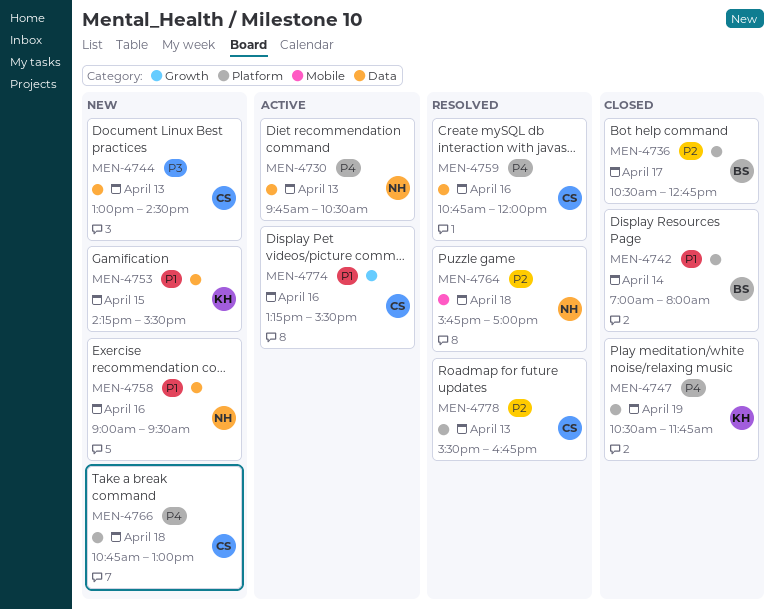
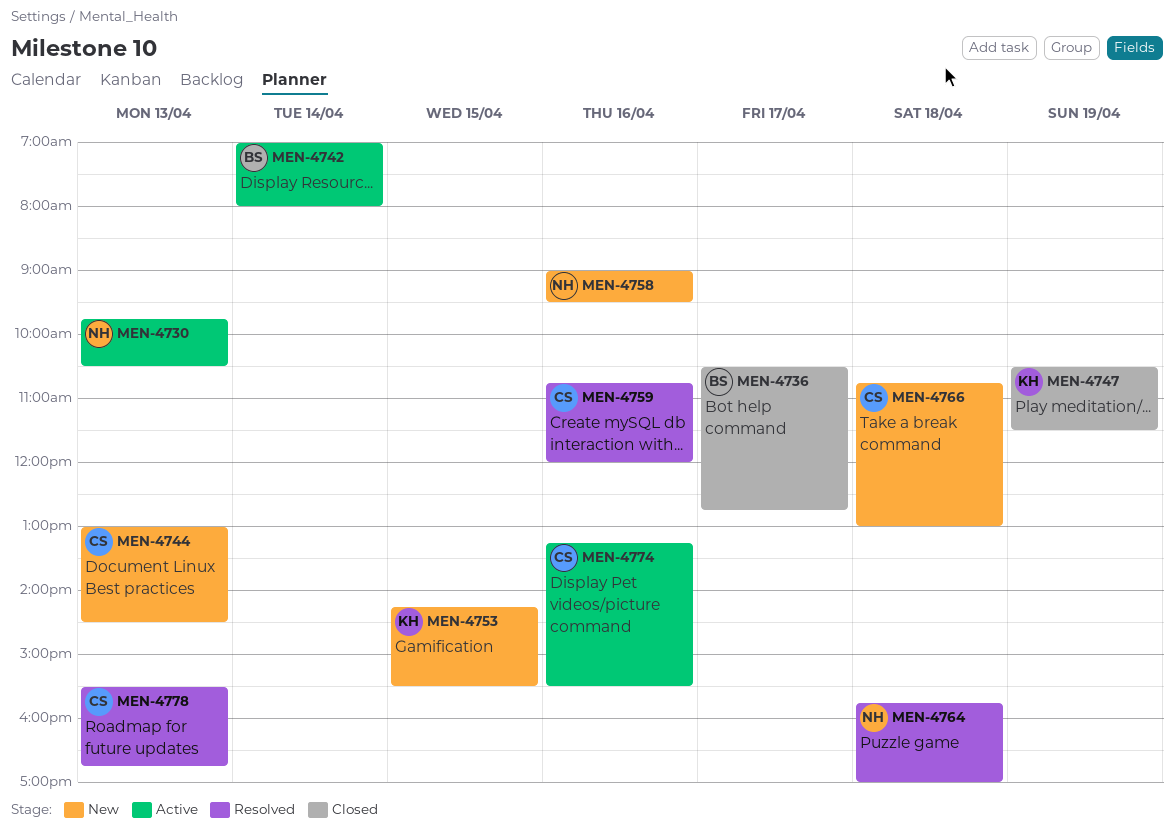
MEN-4742, status: Closed -> Active
MEN-4747, ends: 11:45 -> 11:30

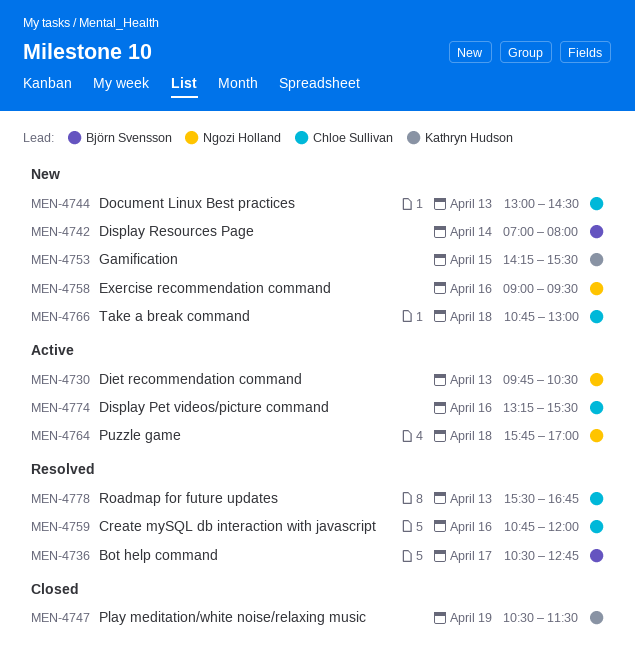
MEN-4736, status: Closed -> Resolved
MEN-4742, status: Active -> New
MEN-4764, status: Resolved -> Active

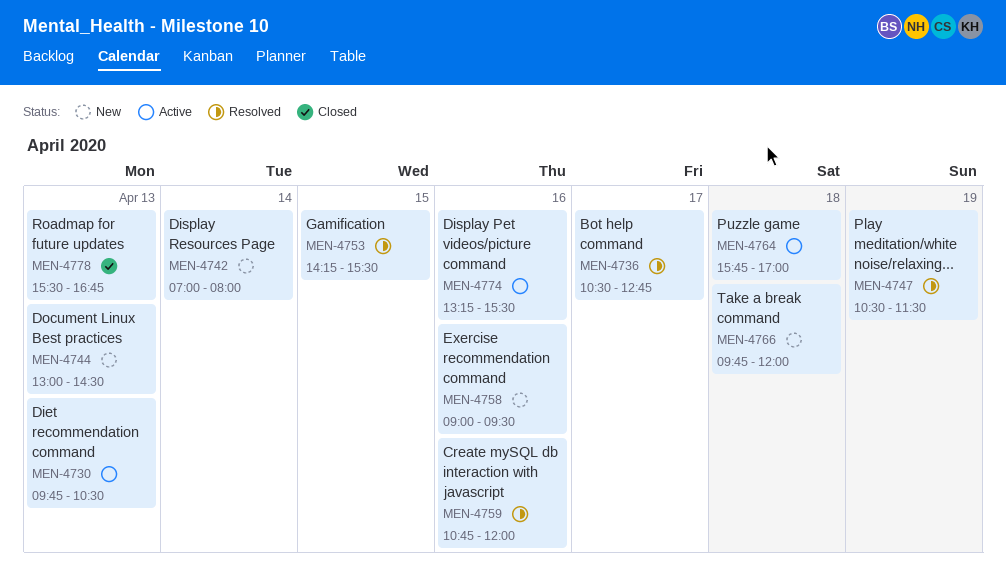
MEN-4747, status: Closed -> Resolved
MEN-4753, status: New -> Resolved
MEN-4766, begins: 10:45 -> 09:45
MEN-4766, ends: 13:00 -> 12:00
MEN-4778, status: Resolved -> Closed

